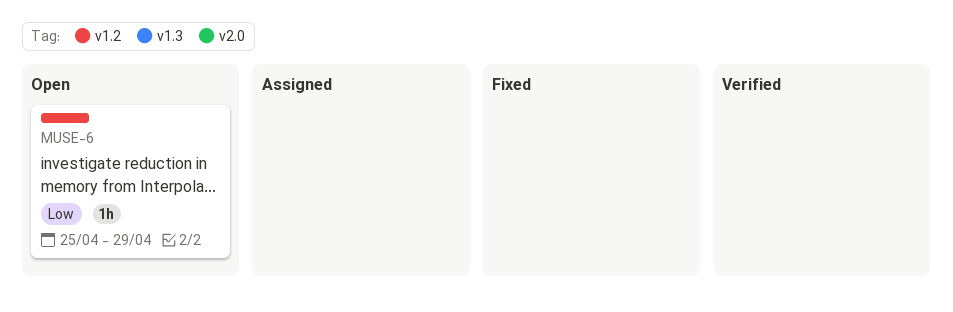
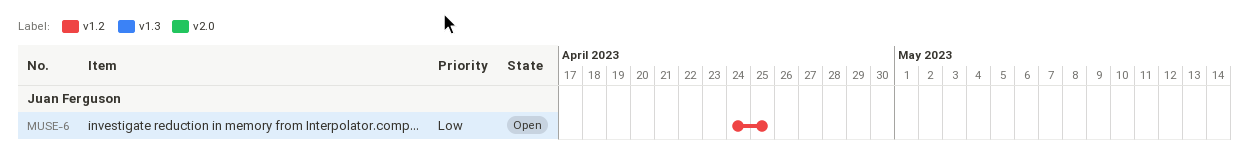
MUSE-6, start: Apr 25 -> Apr 24
MUSE-6, due: Apr 29 -> Apr 25

